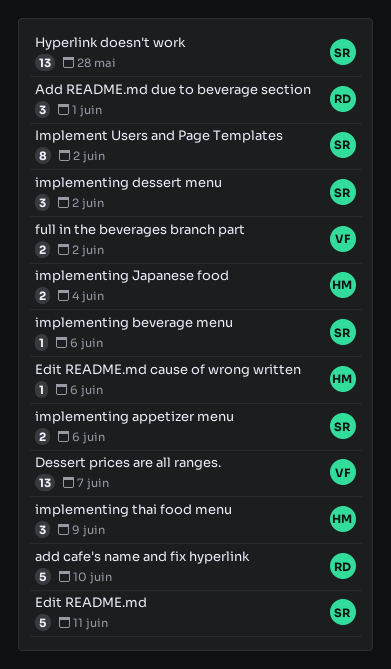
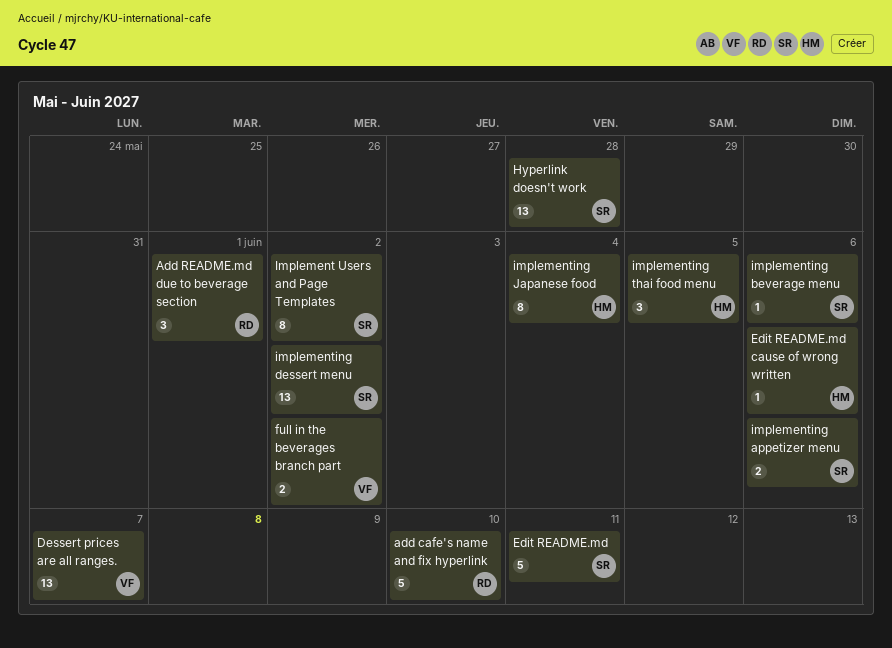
implementing dessert menu, estimate: 3 -> 13
implementing Japanese food, estimate: 2 -> 8
implementing thai food menu, due: Jun 9 -> Jun 5

